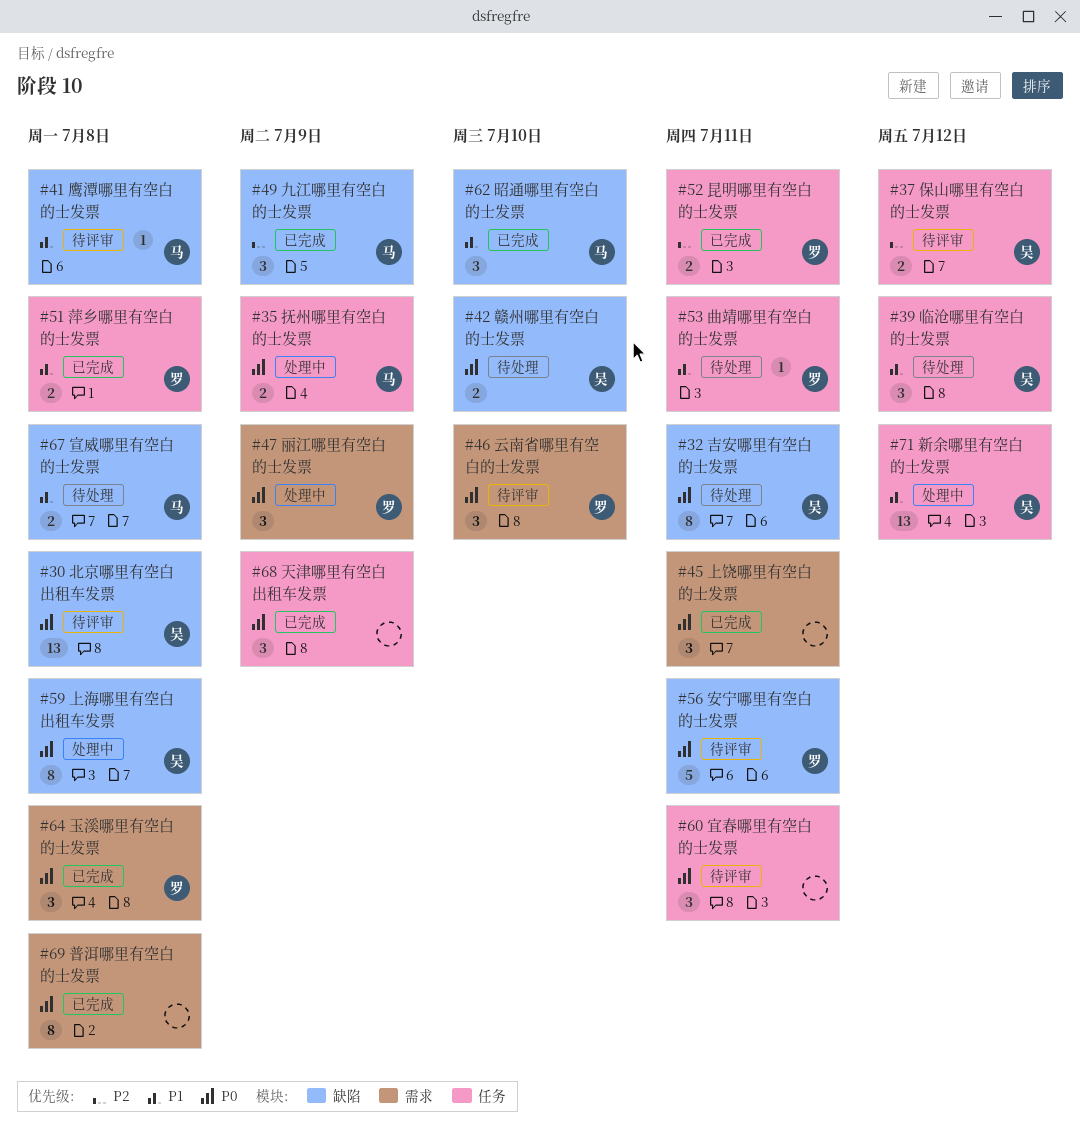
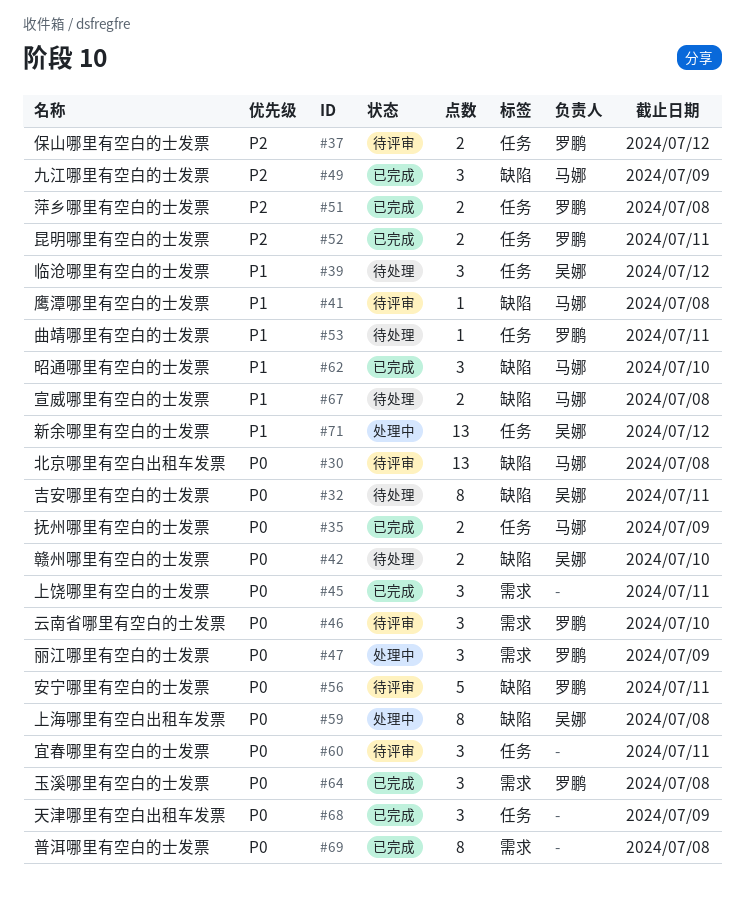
#30, owner: 吴娜 -> 马娜
#35, status: 处理中 -> 已完成
#37, owner: 吴娜 -> 罗鹏
#51, priority: P1 -> P2

